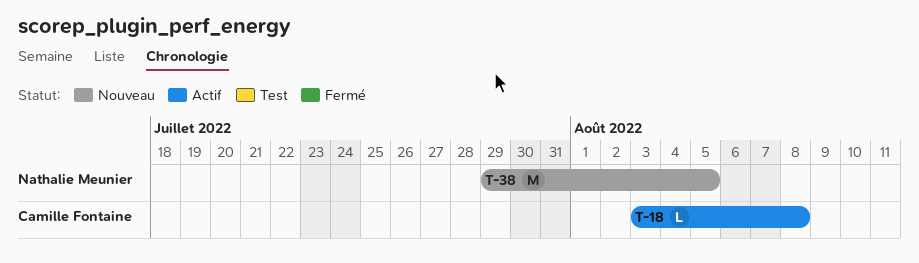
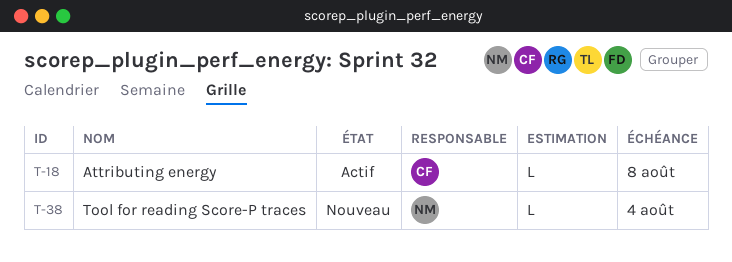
T-38, estimate: M -> L
T-38, due: Aug 5 -> Aug 4

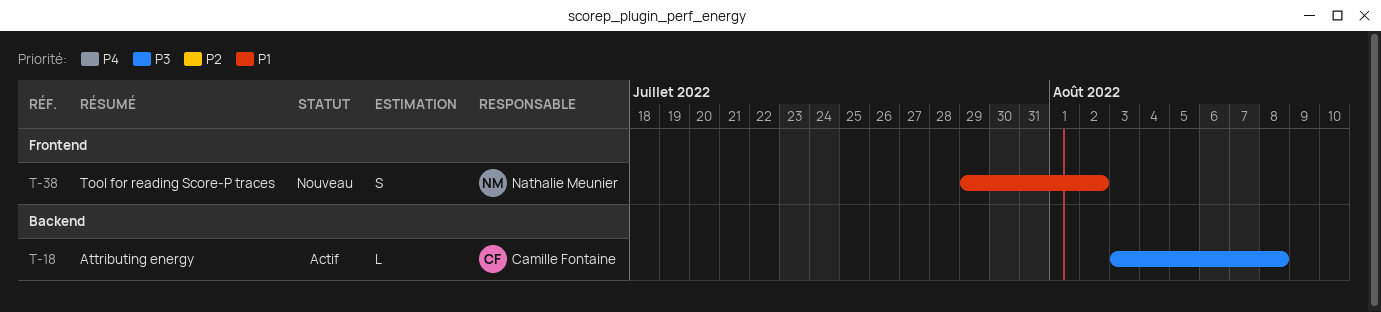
T-38, estimate: L -> S
T-38, due: Aug 4 -> Aug 2

